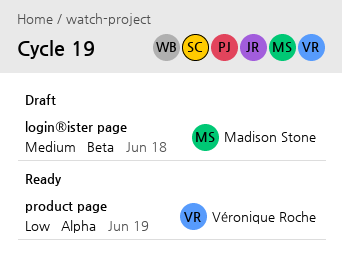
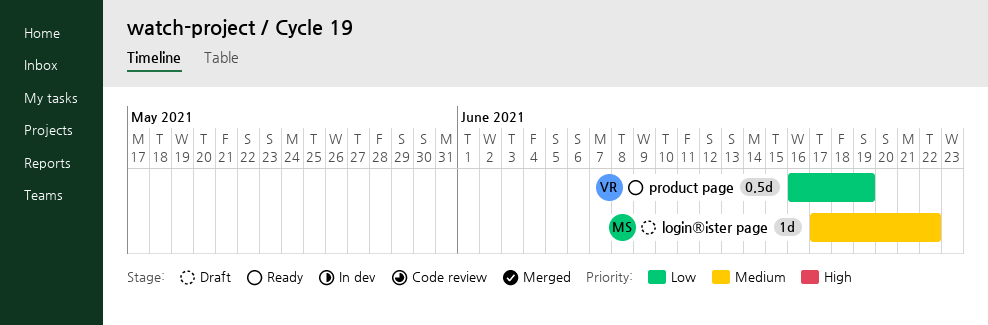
login®ister page, due: Jun 18 -> Jun 22

